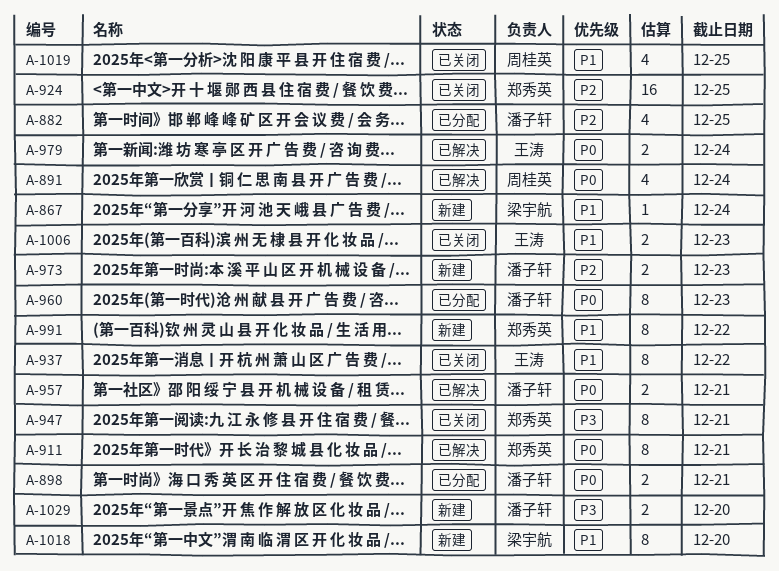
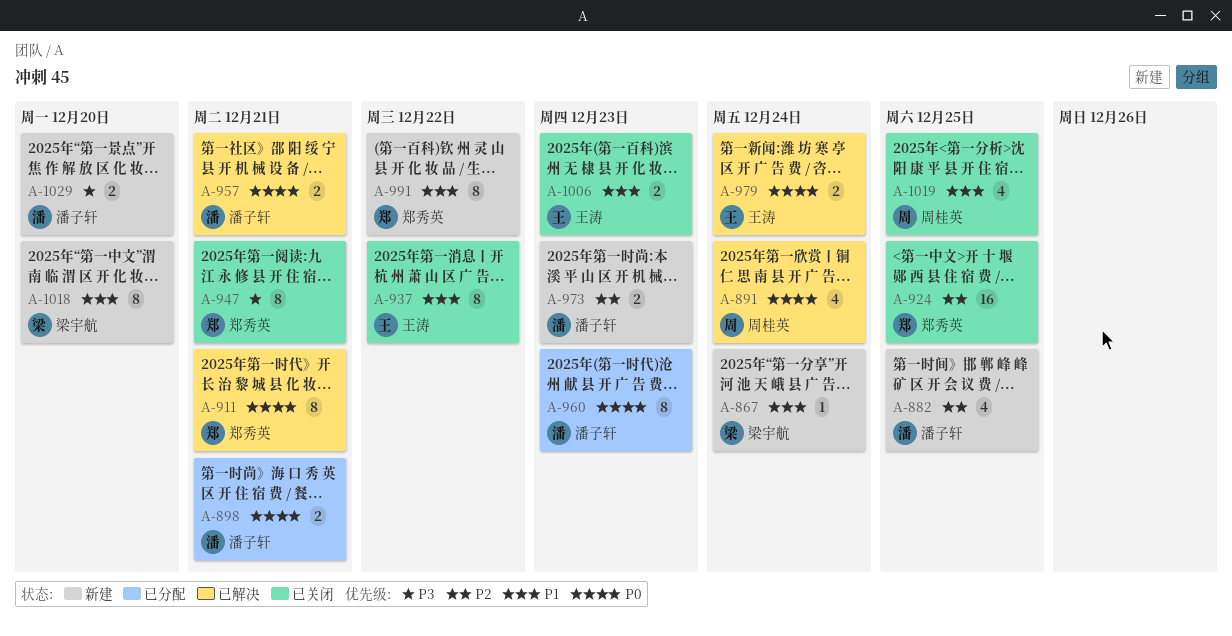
A-882, status: 已分配 -> 新建

